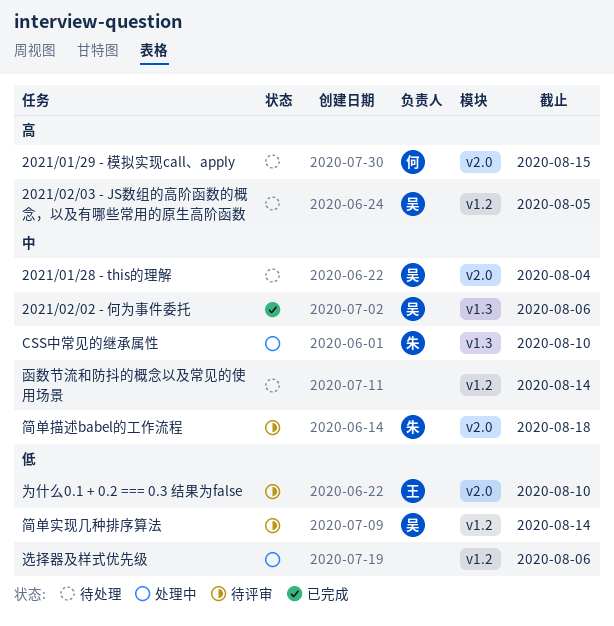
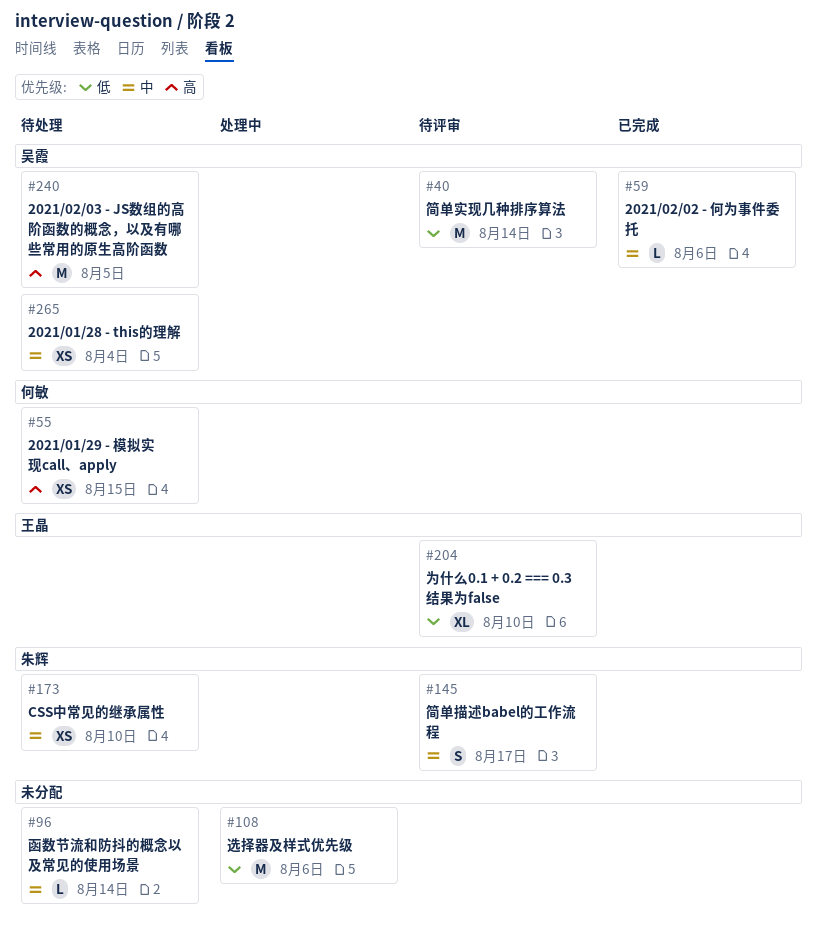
CSS中常见的继承属性, status: 处理中 -> 待处理
简单描述babel的工作流程, due: Aug 18 -> Aug 17

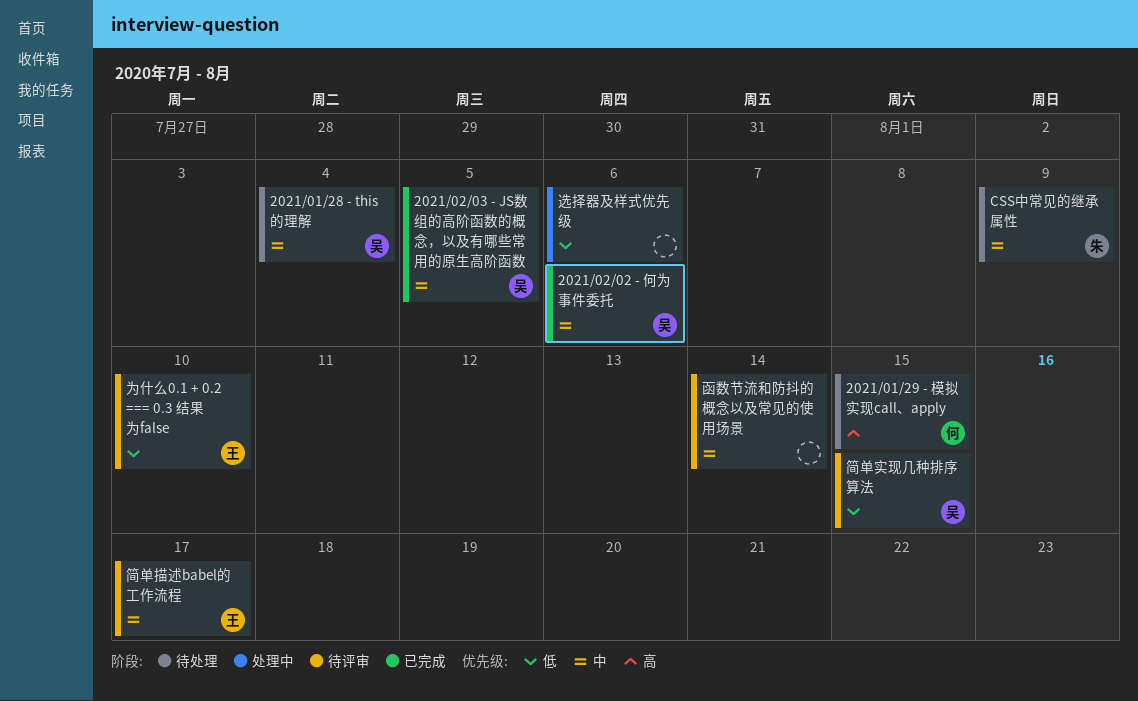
2021/02/03 - JS数组的高阶函数的概念，以及有哪些常用的原生高阶函数, status: 待处理 -> 已完成
2021/02/03 - JS数组的高阶函数的概念，以及有哪些常用的原生高阶函数, priority: 高 -> 中
CSS中常见的继承属性, due: Aug 10 -> Aug 9
函数节流和防抖的概念以及常见的使用场景, status: 待处理 -> 待评审
简单实现几种排序算法, due: Aug 14 -> Aug 15
简单描述babel的工作流程, owner: 朱辉 -> 王晶

